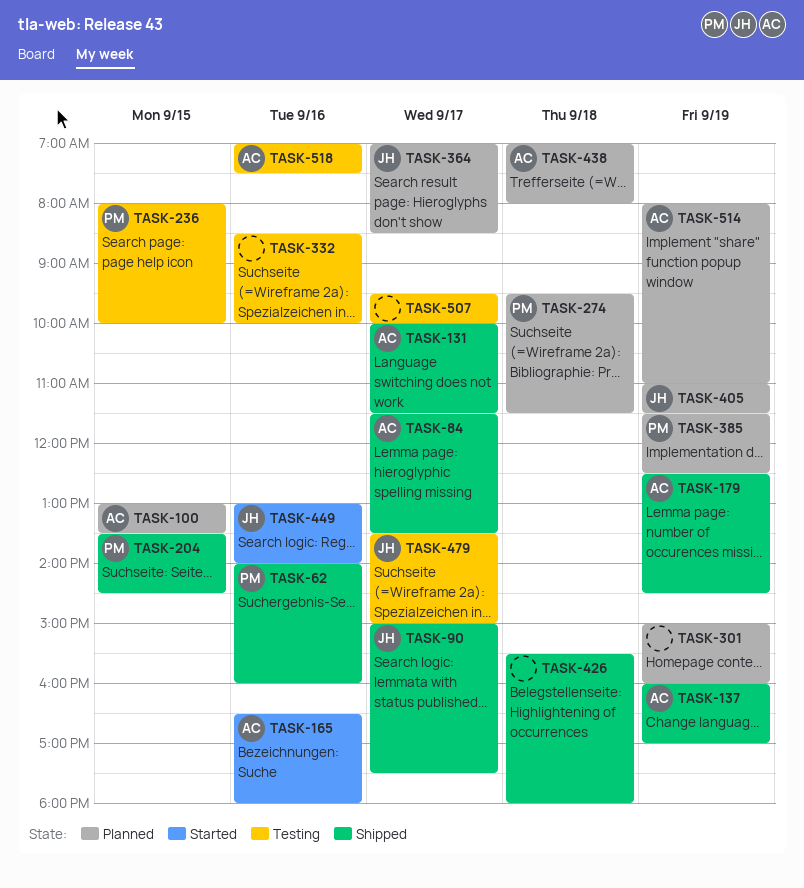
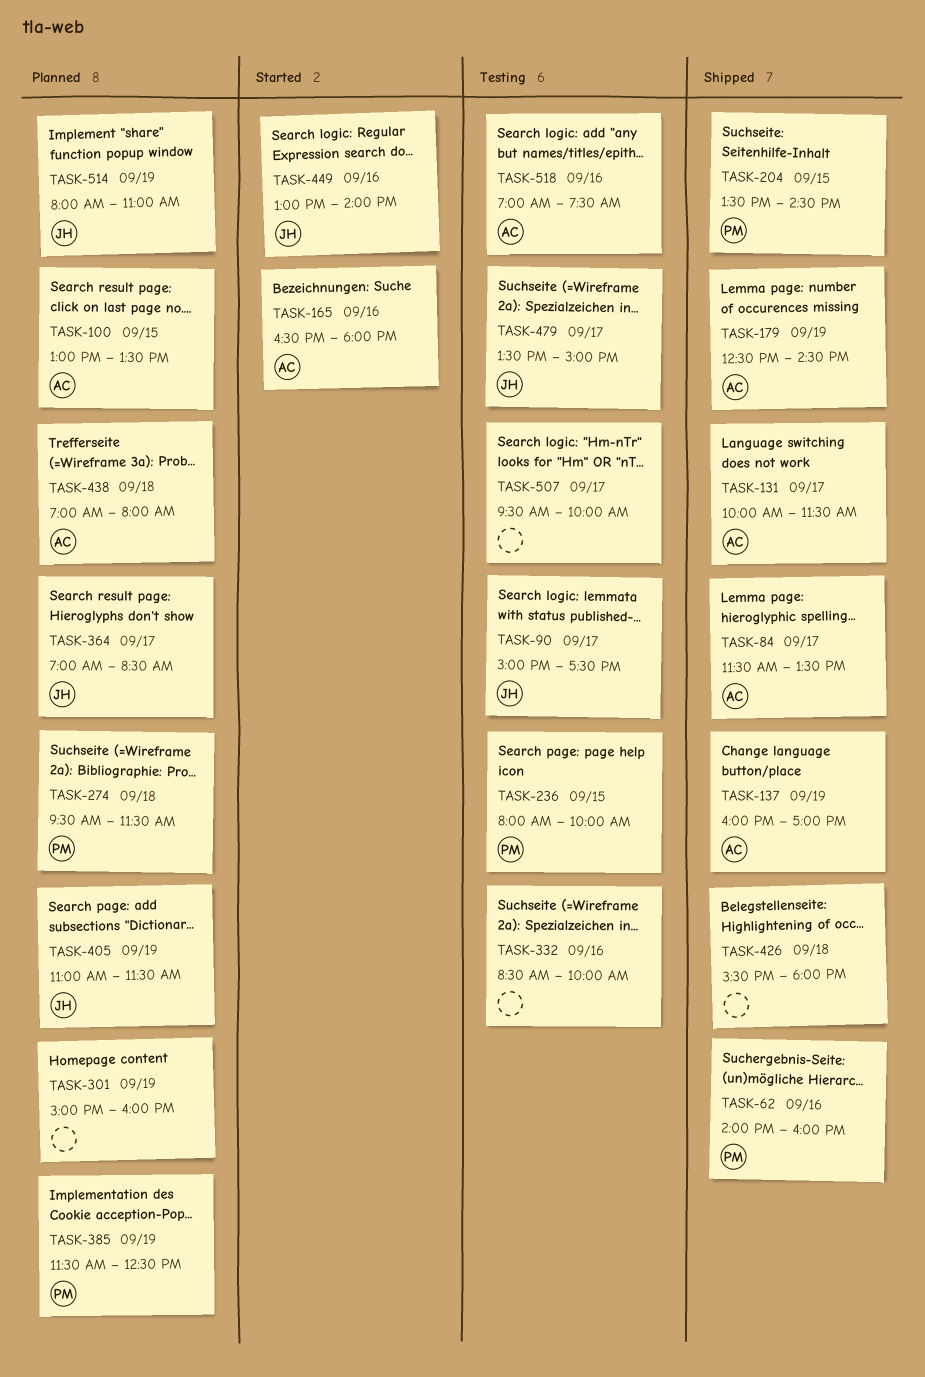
TASK-90, status: Shipped -> Testing
TASK-514, owner: AC -> JH

